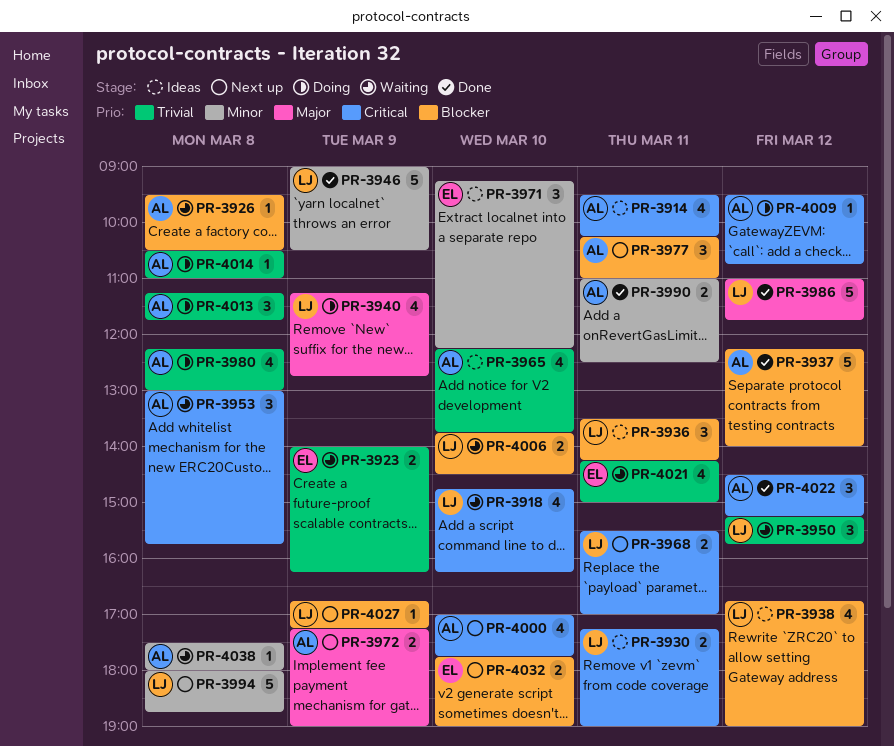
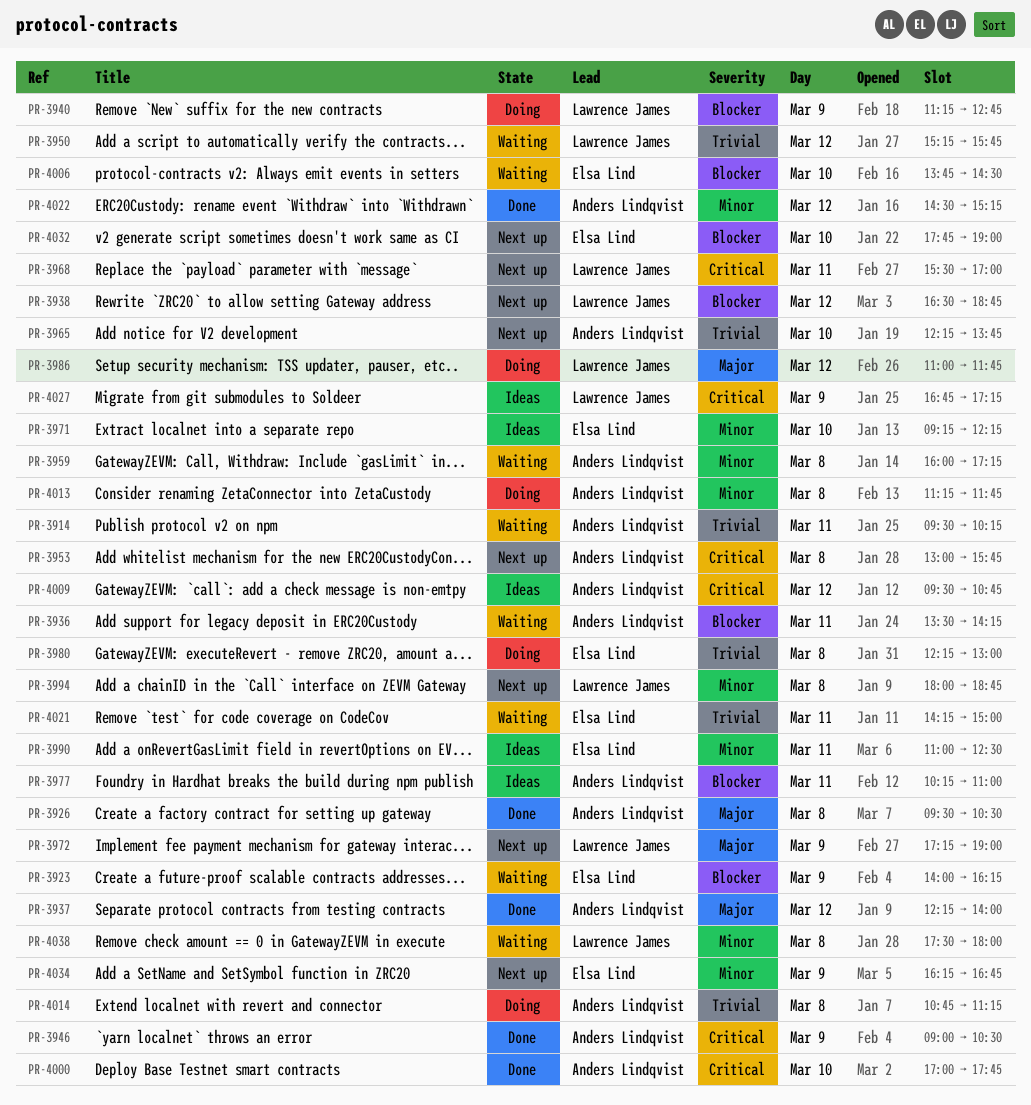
PR-3914, status: Ideas -> Waiting
PR-3914, priority: Critical -> Trivial
PR-3918: present -> none
PR-3923, priority: Trivial -> Blocker
PR-3926, status: Waiting -> Done
PR-3926, priority: Blocker -> Major
PR-3930: present -> none
PR-3936, status: Ideas -> Waiting
PR-3936, owner: Lawrence James -> Anders Lindqvist
PR-3937, priority: Blocker -> Major
PR-3938, status: Ideas -> Next up
PR-3938, begins: 16:45 -> 16:30
PR-3938, ends: 19:00 -> 18:45
PR-3940, priority: Major -> Blocker
PR-3946, owner: Lawrence James -> Anders Lindqvist
PR-3946, priority: Minor -> Critical
PR-3953, status: Waiting -> Next up
PR-3959: none -> present
PR-3965, status: Ideas -> Next up
PR-3972, owner: Anders Lindqvist -> Lawrence James
PR-3977, status: Next up -> Ideas
PR-3980, owner: Anders Lindqvist -> Elsa Lind
PR-3986, status: Done -> Doing
PR-3990, status: Done -> Ideas
PR-3990, owner: Anders Lindqvist -> Elsa Lind
PR-4000, status: Next up -> Done
PR-4006, owner: Lawrence James -> Elsa Lind
PR-4009, status: Doing -> Ideas
PR-4013, priority: Trivial -> Minor
PR-4014, begins: 10:30 -> 10:45
PR-4014, ends: 11:00 -> 11:15
PR-4022, priority: Critical -> Minor
PR-4027, status: Next up -> Ideas
PR-4027, priority: Blocker -> Critical
PR-4034: none -> present
PR-4038, owner: Anders Lindqvist -> Lawrence James

